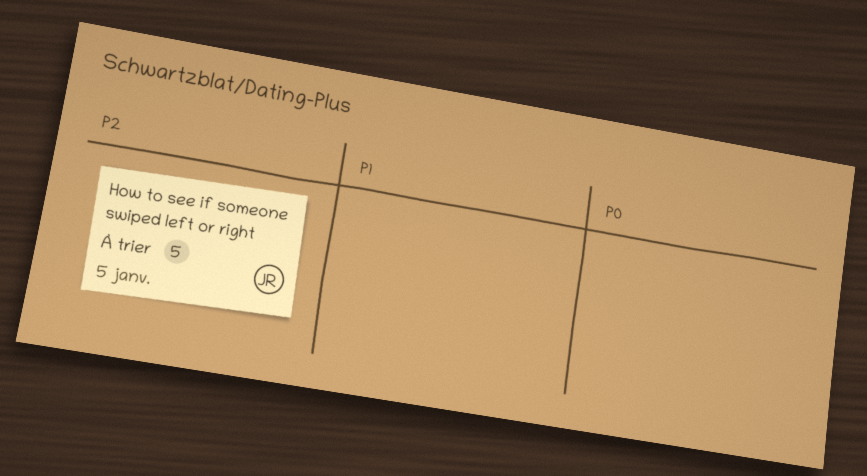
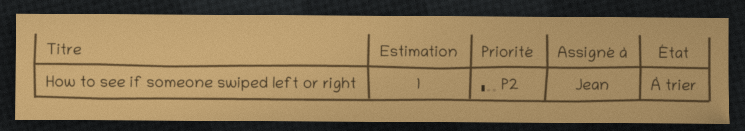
How to see if someone swiped left or right, estimate: 5 -> 1

